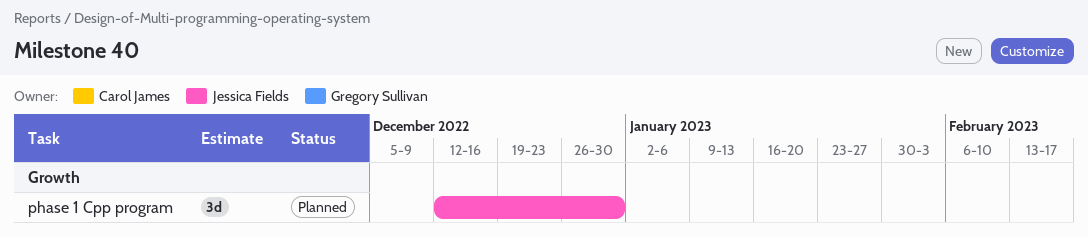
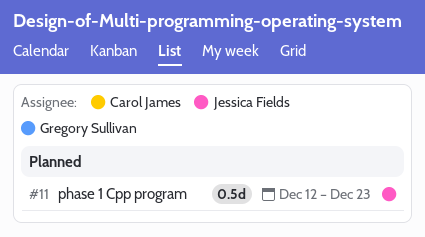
phase 1 Cpp program, estimate: 3d -> 0.5d
phase 1 Cpp program, due: Dec 30 -> Dec 23

